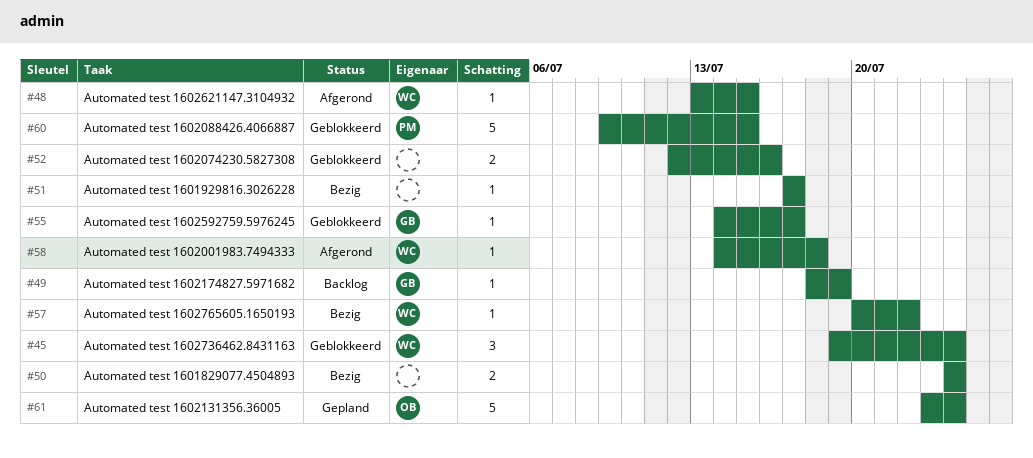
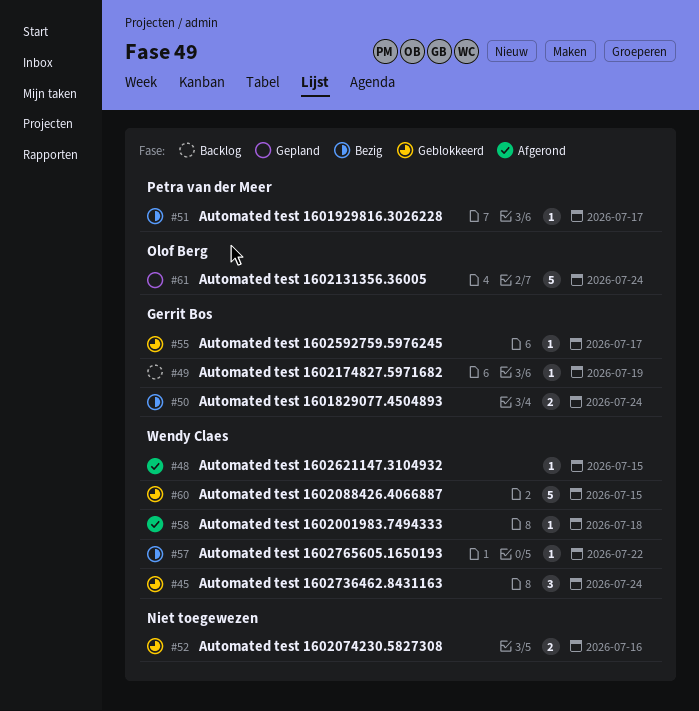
#50, owner: none -> Gerrit Bos
#51, owner: none -> Petra van der Meer
#60, owner: Petra van der Meer -> Wendy Claes

